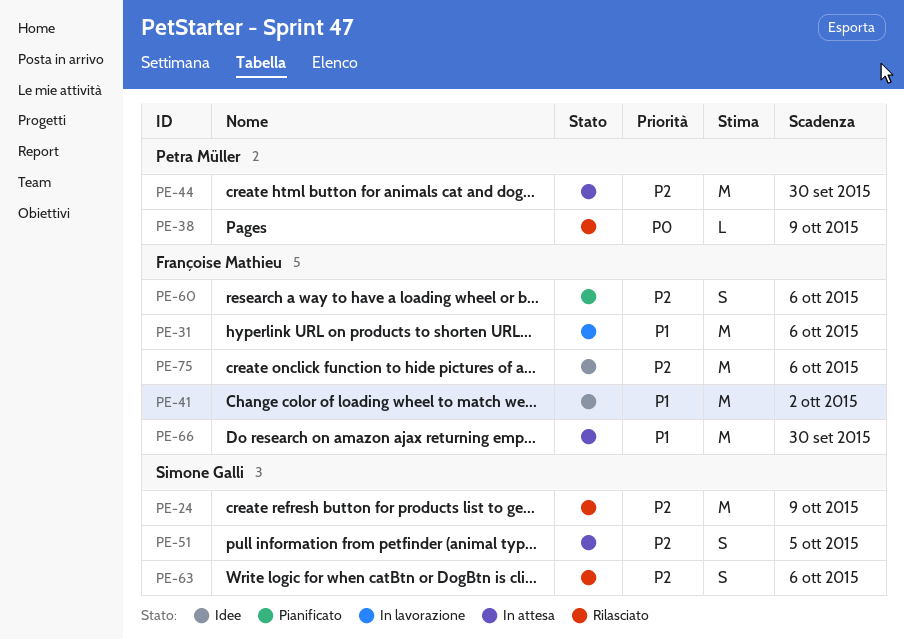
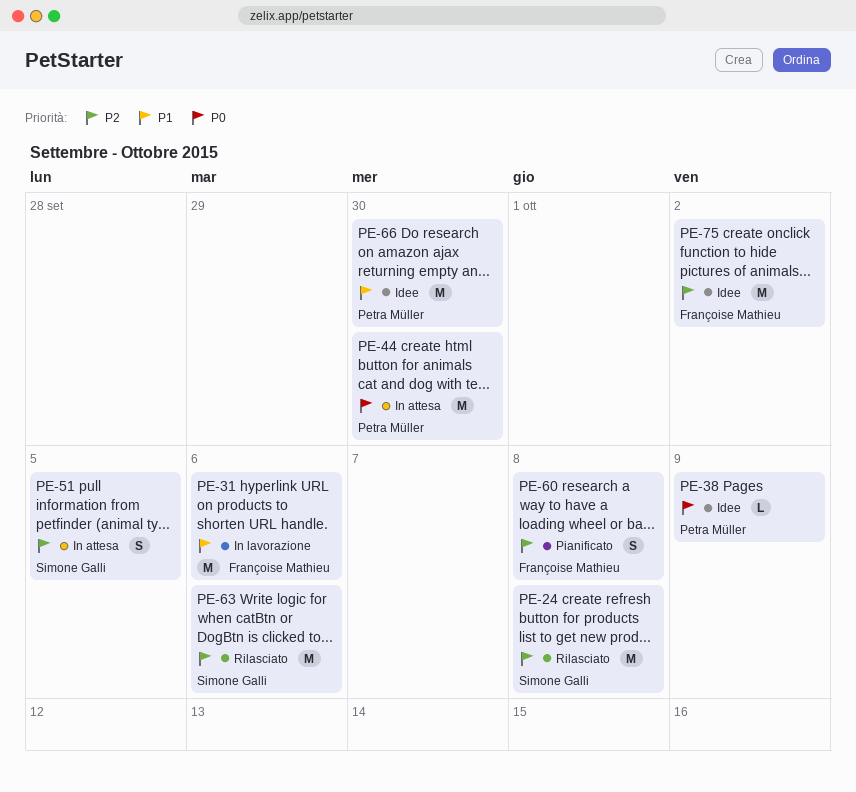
PE-24, due: Oct 9 -> Oct 8
PE-38, status: Rilasciato -> Idee
PE-41: present -> none
PE-44, priority: P2 -> P0
PE-60, due: Oct 6 -> Oct 8
PE-63, estimate: S -> M
PE-66, status: In attesa -> Idee
PE-66, owner: Françoise Mathieu -> Petra Müller
PE-75, due: Oct 6 -> Oct 2

